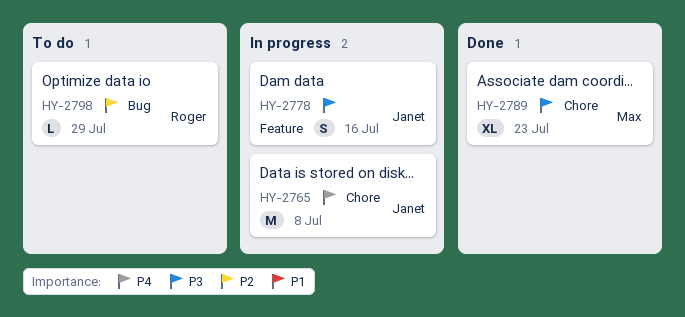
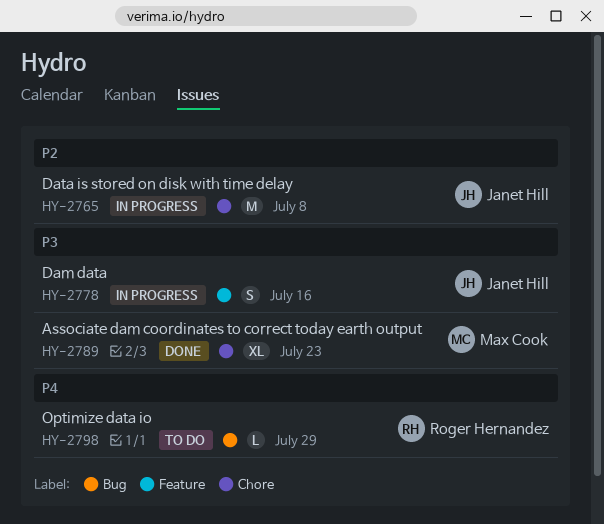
HY-2765, priority: P4 -> P2
HY-2798, priority: P2 -> P4

